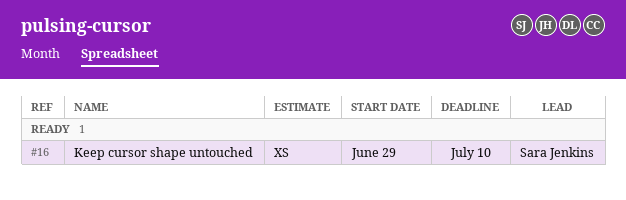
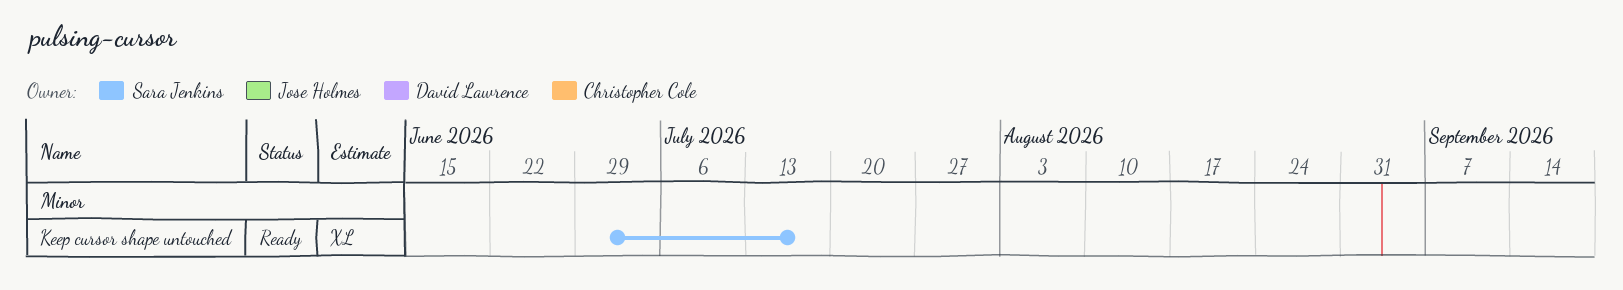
Keep cursor shape untouched, estimate: XS -> XL
Keep cursor shape untouched, due: Jul 10 -> Jul 17

